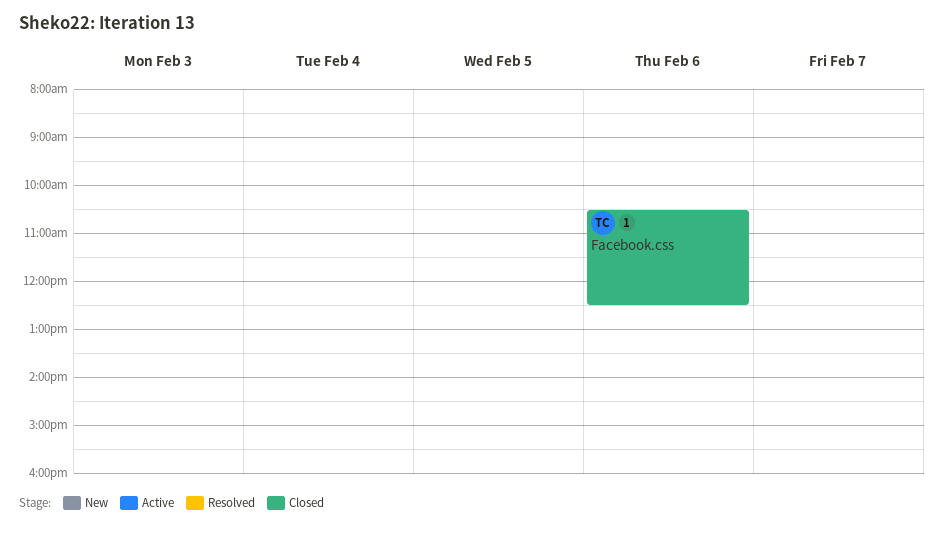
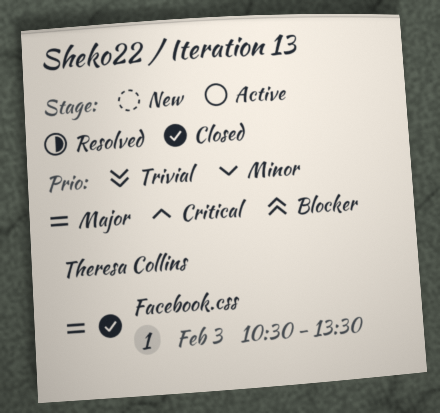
Facebook.css, day: Feb 6 -> Feb 3
Facebook.css, ends: 12:30 -> 13:30

